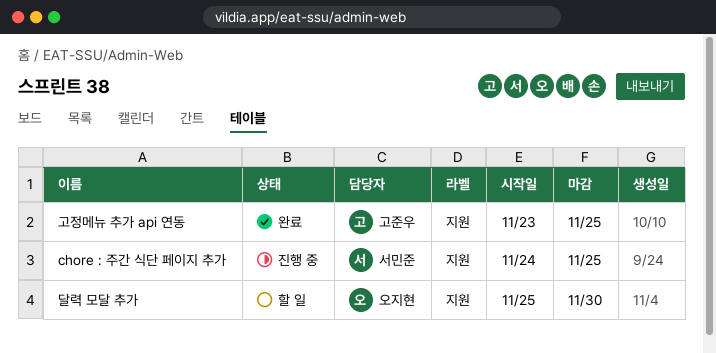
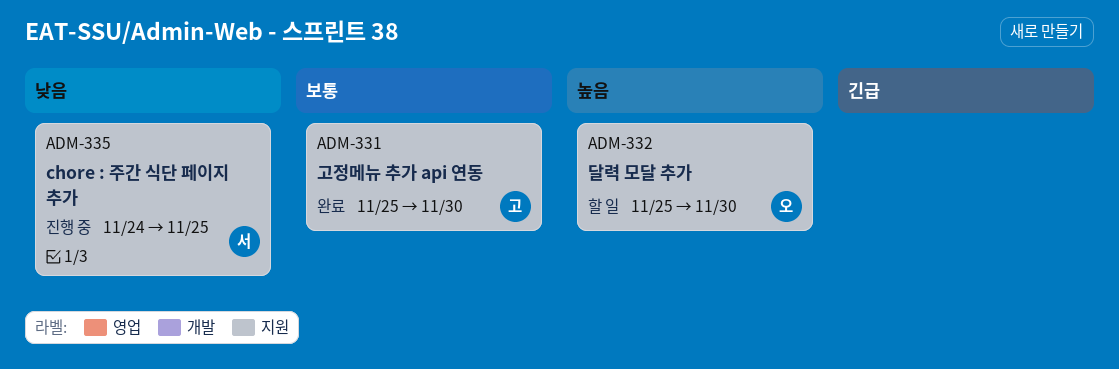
고정메뉴 추가 api 연동, start: Nov 23 -> Nov 25
고정메뉴 추가 api 연동, due: Nov 25 -> Nov 30

